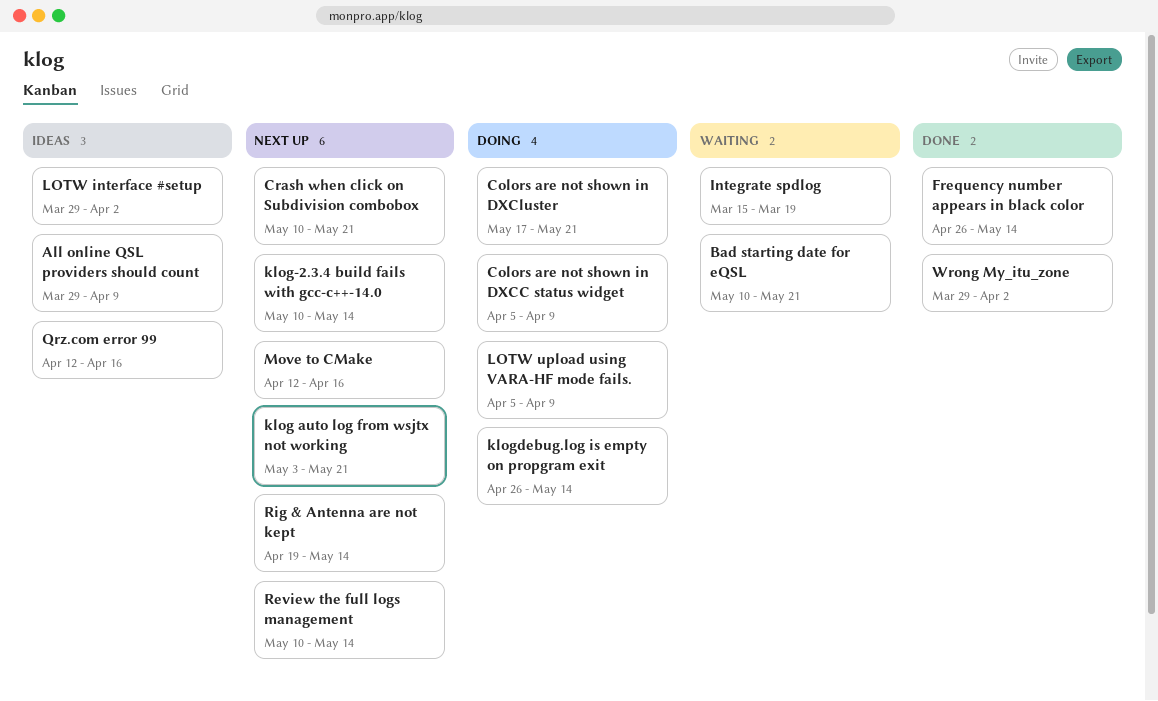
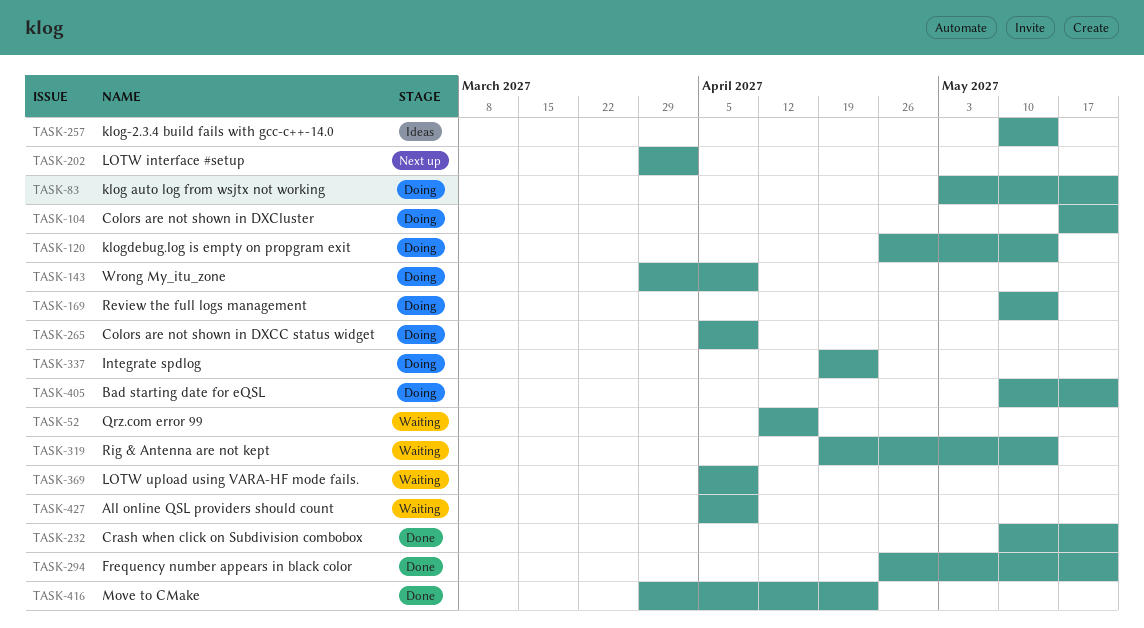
All online QSL providers should count, status: Ideas -> Waiting
All online QSL providers should count, start: Mar 29 -> Apr 5
Bad starting date for eQSL, status: Waiting -> Doing
Crash when click on Subdivision combobox, status: Next up -> Done
Frequency number appears in black color, due: May 14 -> May 21
Integrate spdlog, status: Waiting -> Doing
Integrate spdlog, start: Mar 15 -> Apr 19
Integrate spdlog, due: Mar 19 -> Apr 23
klog auto log from wsjtx not working, status: Next up -> Doing
klog-2.3.4 build fails with gcc-c++-14.0, status: Next up -> Ideas
LOTW interface #setup, status: Ideas -> Next up
LOTW upload using VARA-HF mode fails., status: Doing -> Waiting
Move to CMake, status: Next up -> Done
Move to CMake, start: Apr 12 -> Mar 29
Move to CMake, due: Apr 16 -> Apr 23
Qrz.com error 99, status: Ideas -> Waiting
Review the full logs management, status: Next up -> Doing
Rig & Antenna are not kept, status: Next up -> Waiting
Wrong My_itu_zone, status: Done -> Doing
Wrong My_itu_zone, due: Apr 2 -> Apr 9

